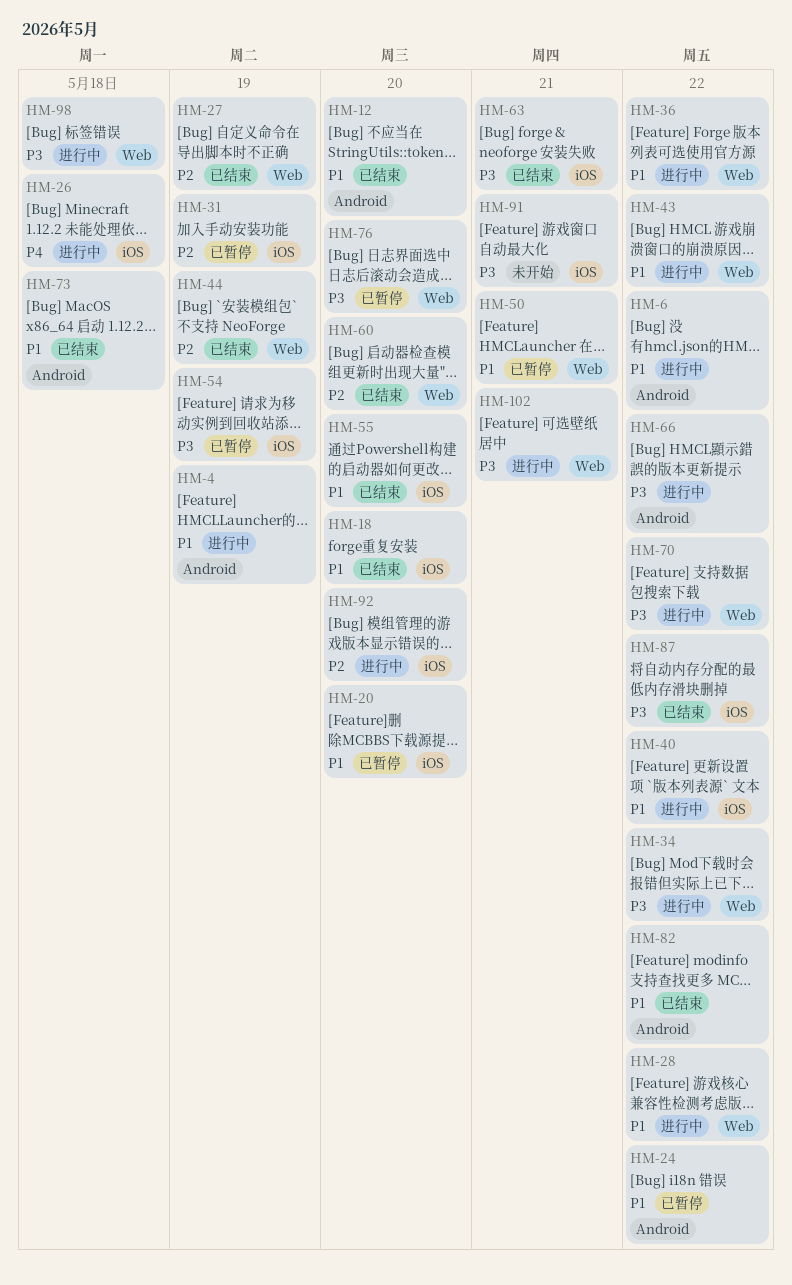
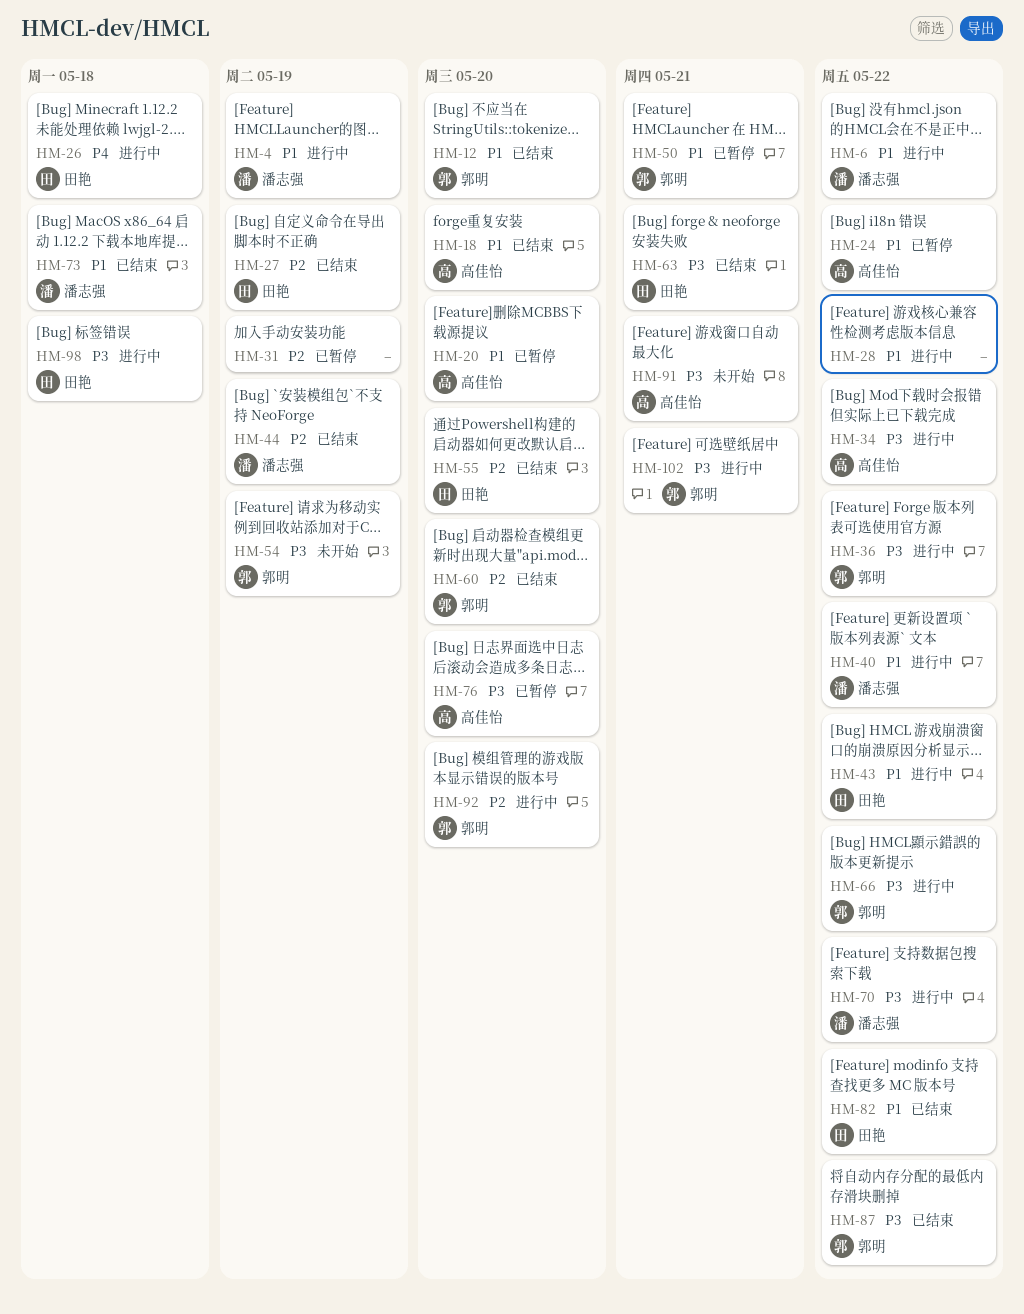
HM-36, priority: P1 -> P3
HM-54, status: 已暂停 -> 未开始
HM-55, priority: P1 -> P2

